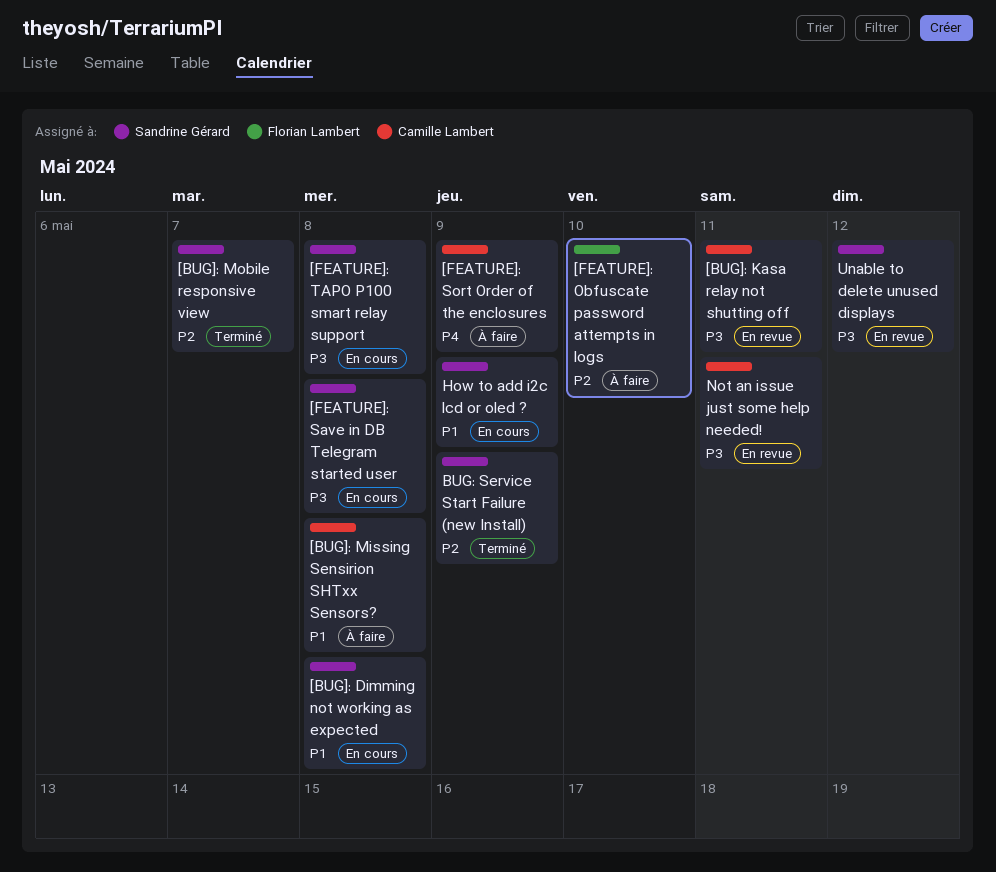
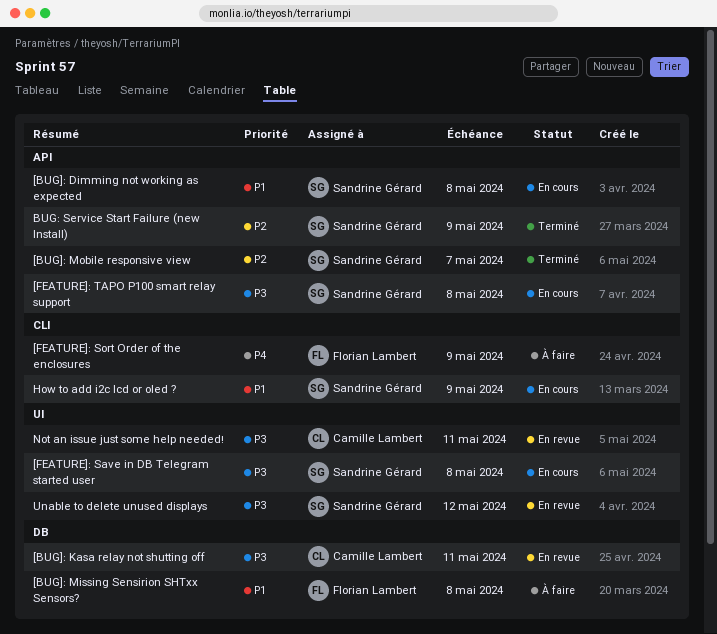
[BUG]: Missing Sensirion SHTxx Sensors?, owner: Camille Lambert -> Florian Lambert
[FEATURE]: Obfuscate password attempts in logs: present -> none
[FEATURE]: Sort Order of the enclosures, owner: Camille Lambert -> Florian Lambert

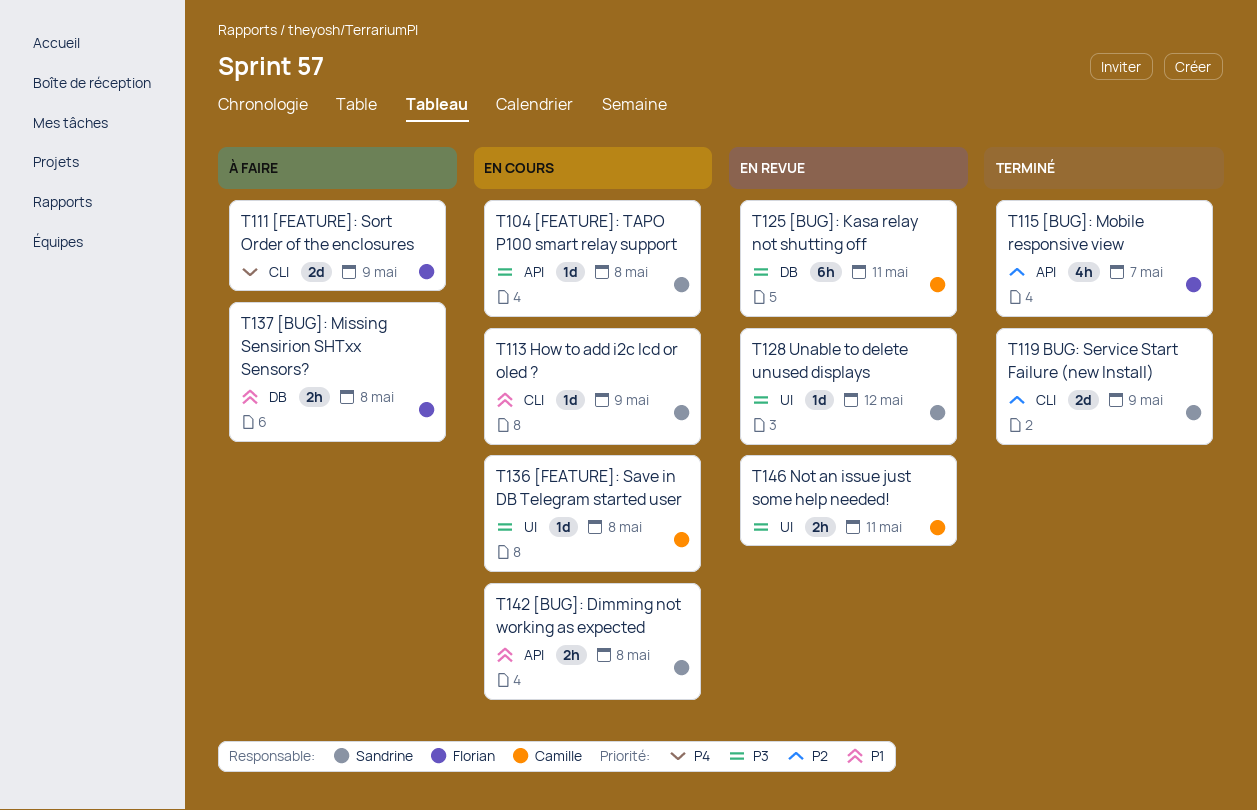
[BUG]: Mobile responsive view, owner: Sandrine Gérard -> Florian Lambert
[FEATURE]: Save in DB Telegram started user, owner: Sandrine Gérard -> Camille Lambert
BUG: Service Start Failure (new Install), label: API -> CLI

